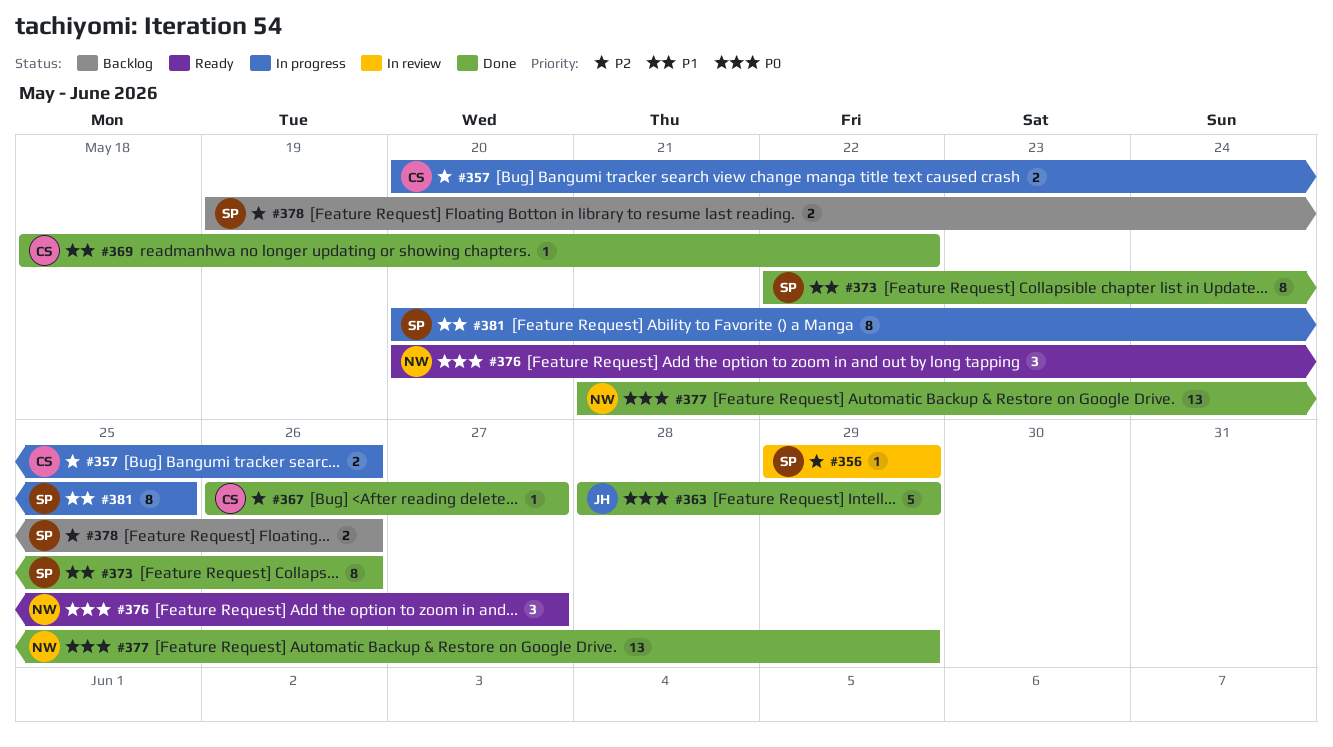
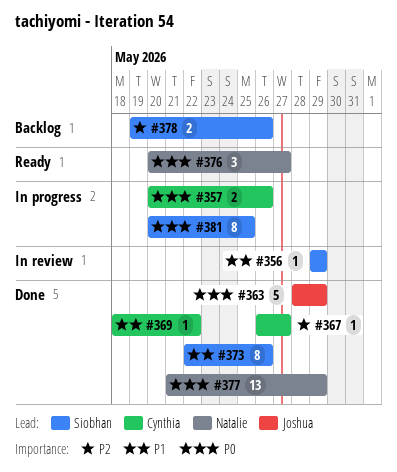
#356, priority: P2 -> P1
#357, priority: P2 -> P0
#381, priority: P1 -> P0

